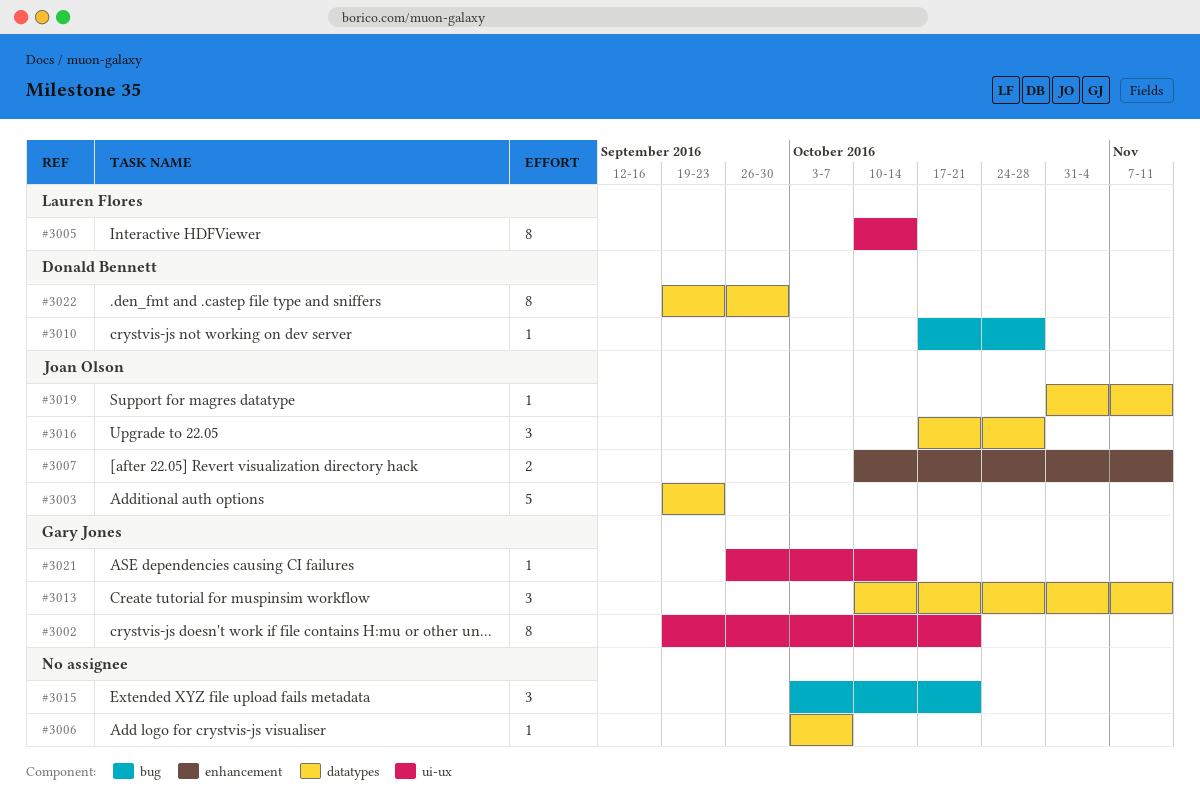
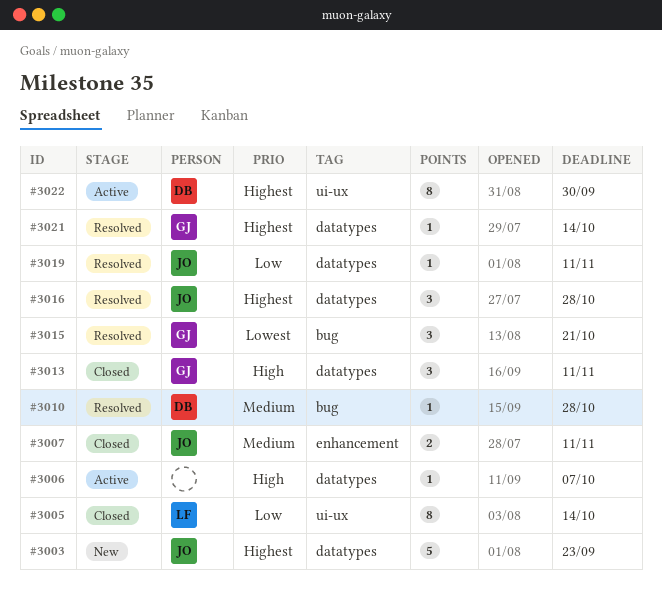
#3002: present -> none
#3015, owner: none -> Gary Jones
#3021, label: ui-ux -> datatypes
#3022, label: datatypes -> ui-ux

